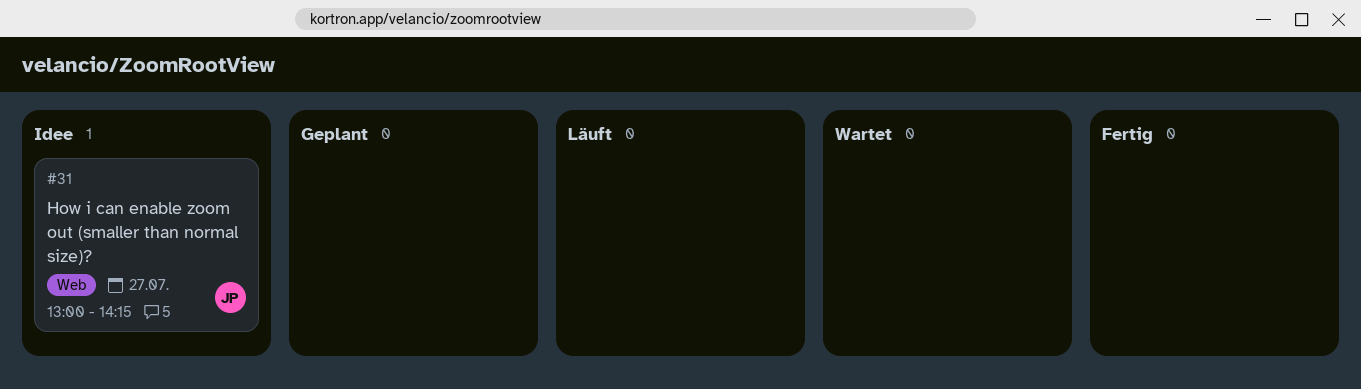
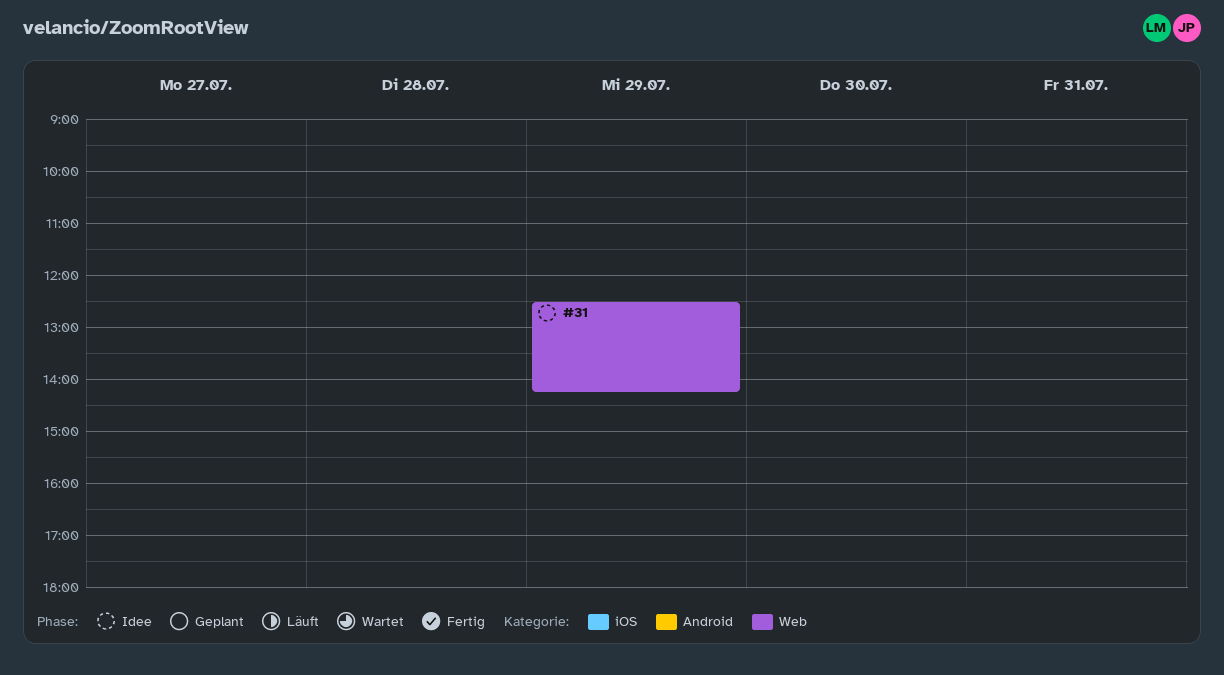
#31, day: Jul 27 -> Jul 29
#31, begins: 13:00 -> 12:30

